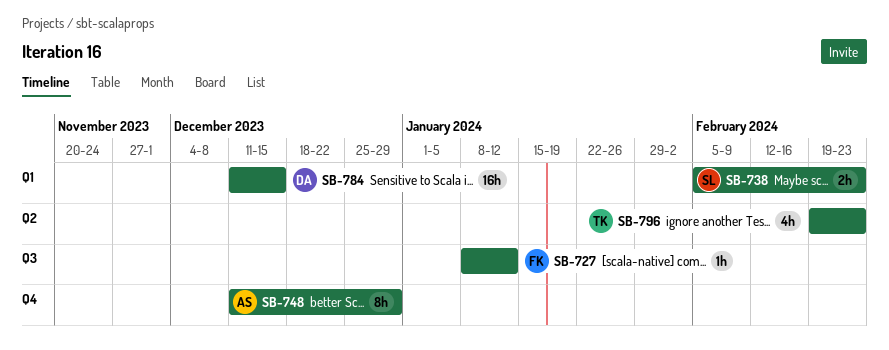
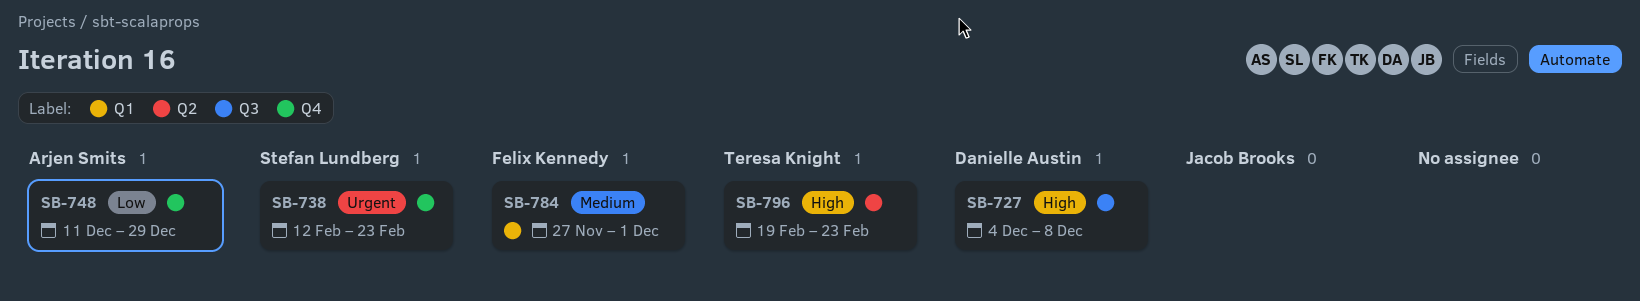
SB-727, owner: Felix Kennedy -> Danielle Austin
SB-727, start: Jan 8 -> Dec 4
SB-727, due: Jan 12 -> Dec 8
SB-738, label: Q1 -> Q4
SB-738, start: Feb 5 -> Feb 12
SB-784, owner: Danielle Austin -> Felix Kennedy
SB-784, start: Dec 11 -> Nov 27
SB-784, due: Dec 15 -> Dec 1

